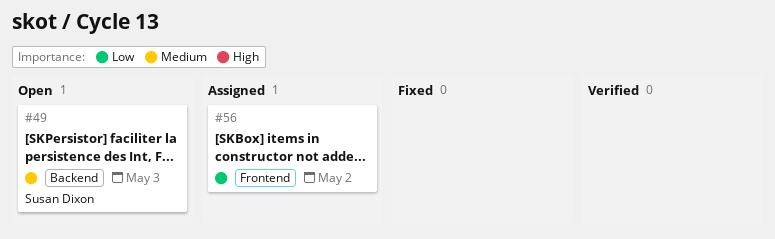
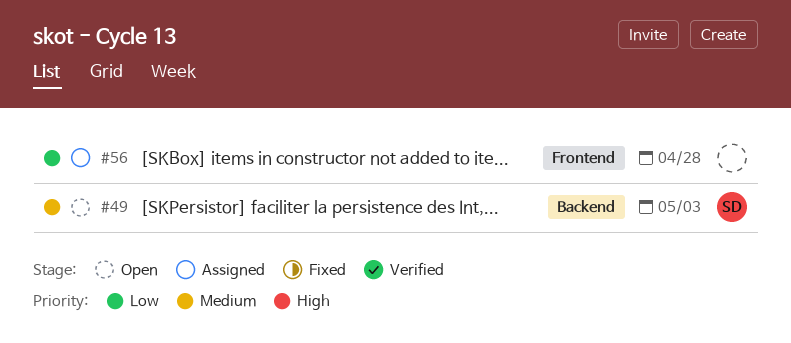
#56, due: May 2 -> Apr 28

